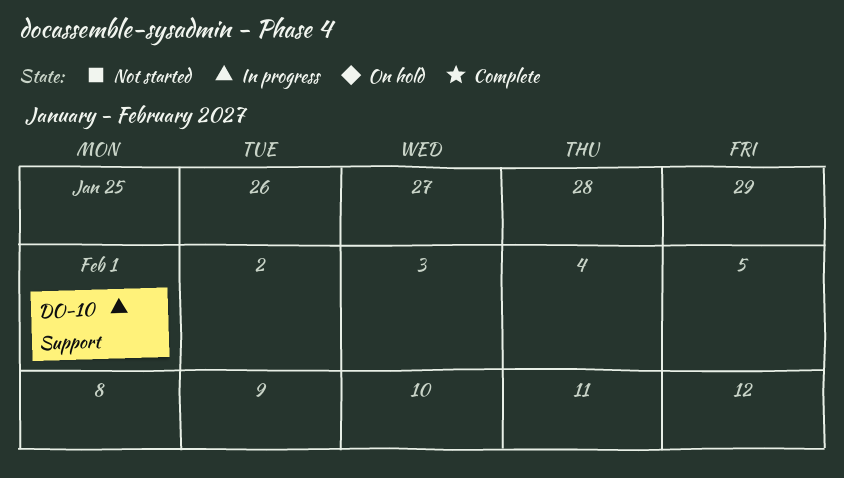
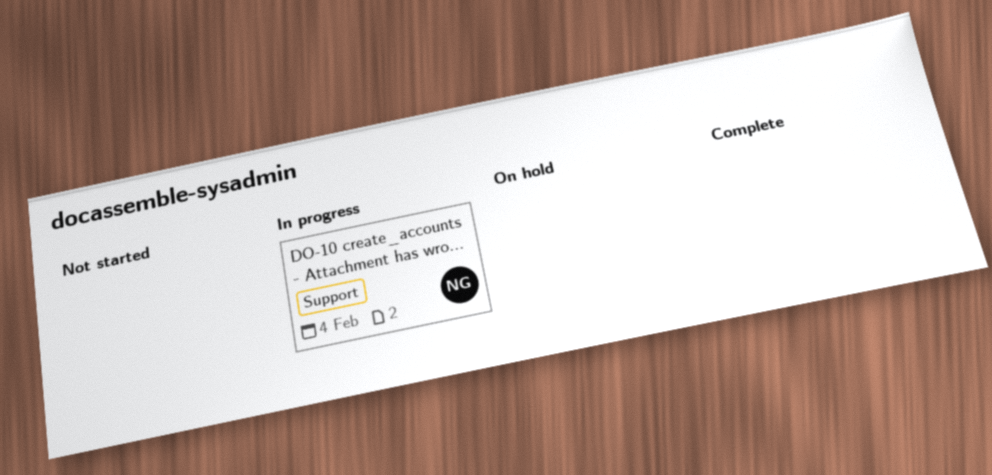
DO-10, due: Feb 1 -> Feb 4

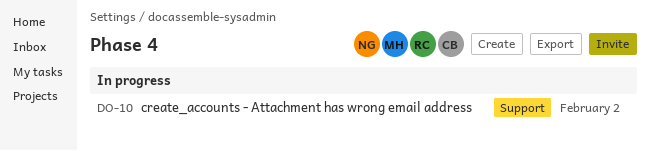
DO-10, due: Feb 4 -> Feb 2

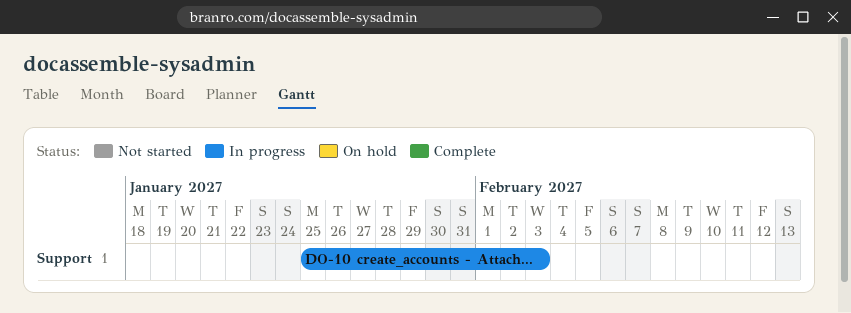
DO-10, due: Feb 2 -> Feb 3

